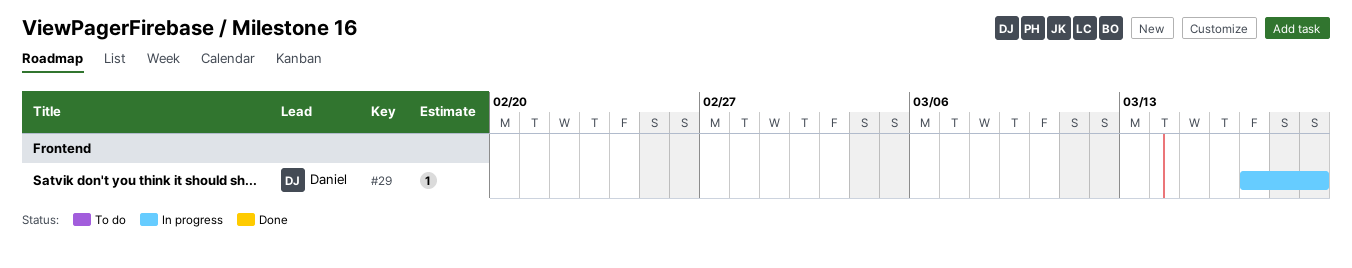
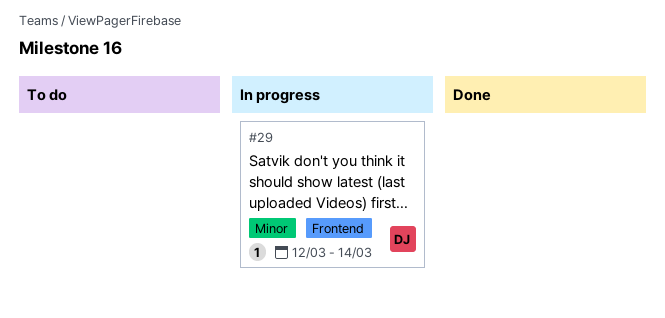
#29, start: Mar 17 -> Mar 12
#29, due: Mar 19 -> Mar 14

